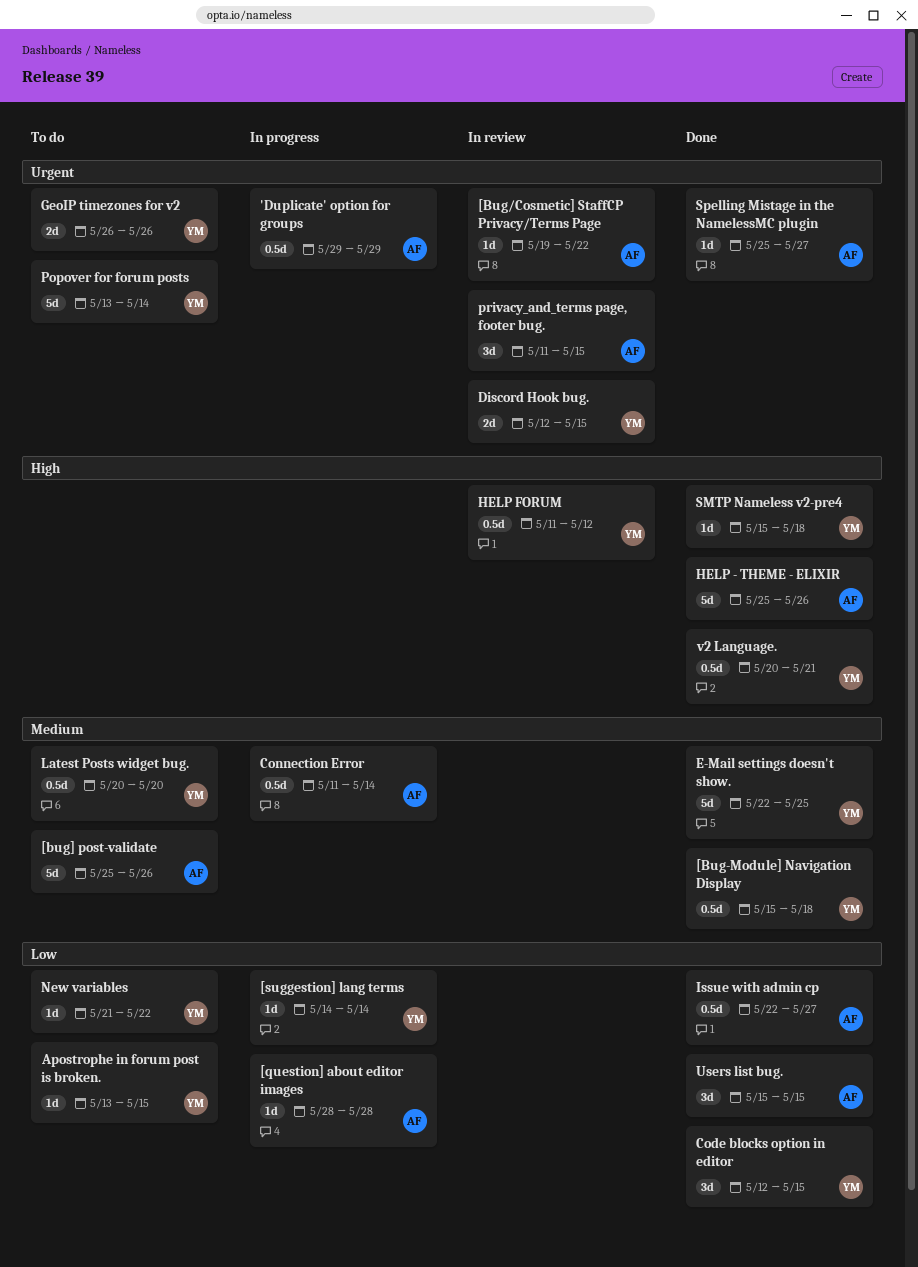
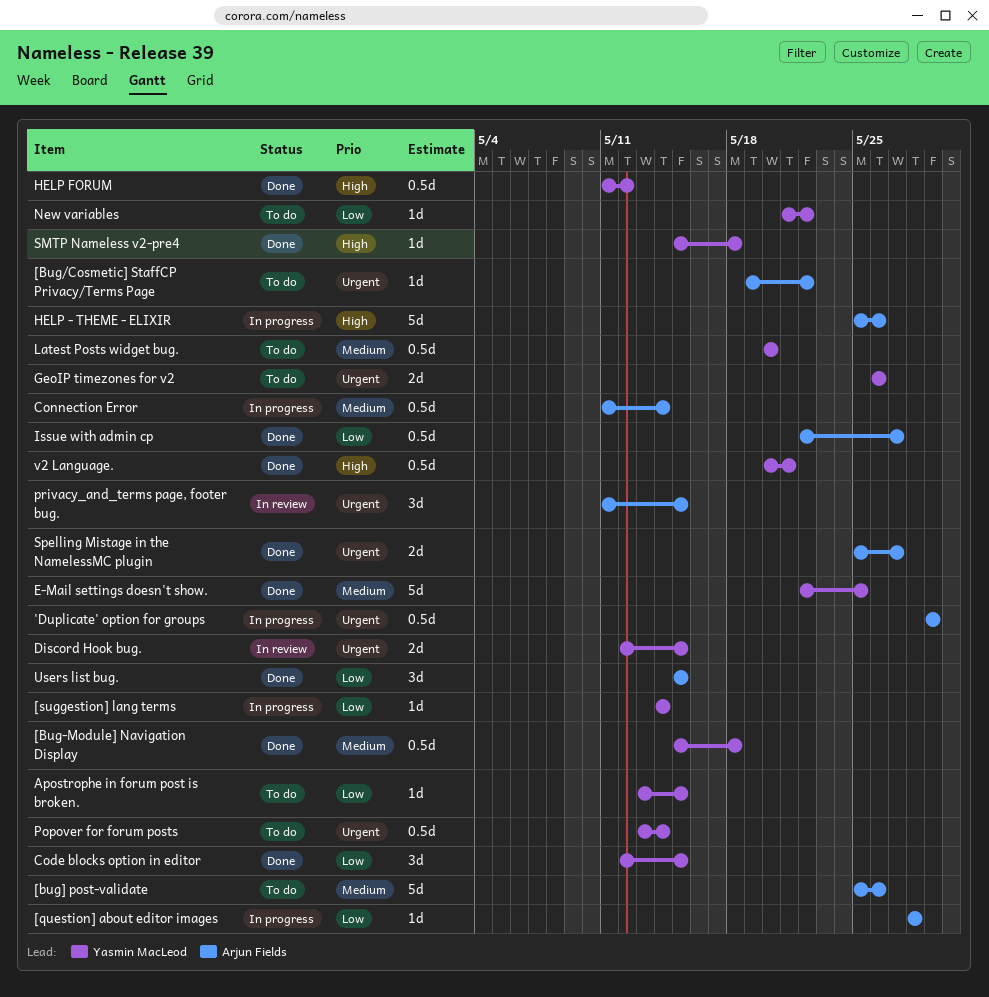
[Bug/Cosmetic] StaffCP Privacy/Terms Page, status: In review -> To do
HELP - THEME - ELIXIR, status: Done -> In progress
HELP FORUM, status: In review -> Done
Popover for forum posts, estimate: 5d -> 0.5d
Spelling Mistage in the NamelessMC plugin, estimate: 1d -> 2d

